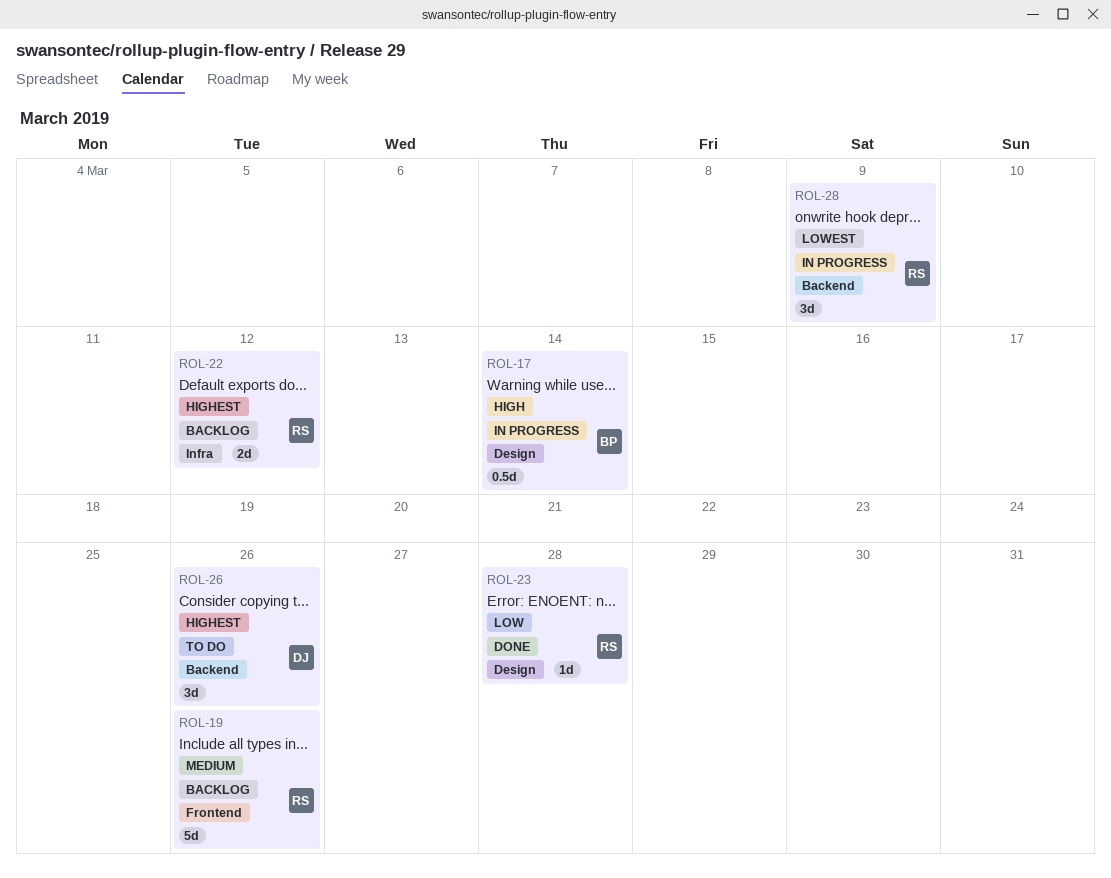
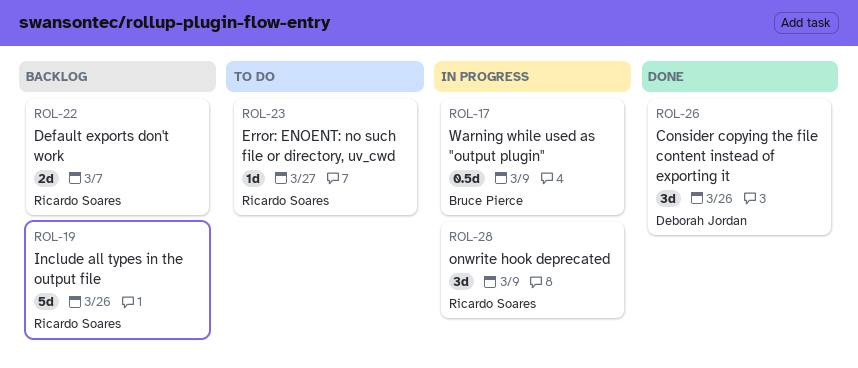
ROL-17, due: Mar 14 -> Mar 9
ROL-22, due: Mar 12 -> Mar 7
ROL-23, status: Done -> To do
ROL-23, due: Mar 28 -> Mar 27
ROL-26, status: To do -> Done

